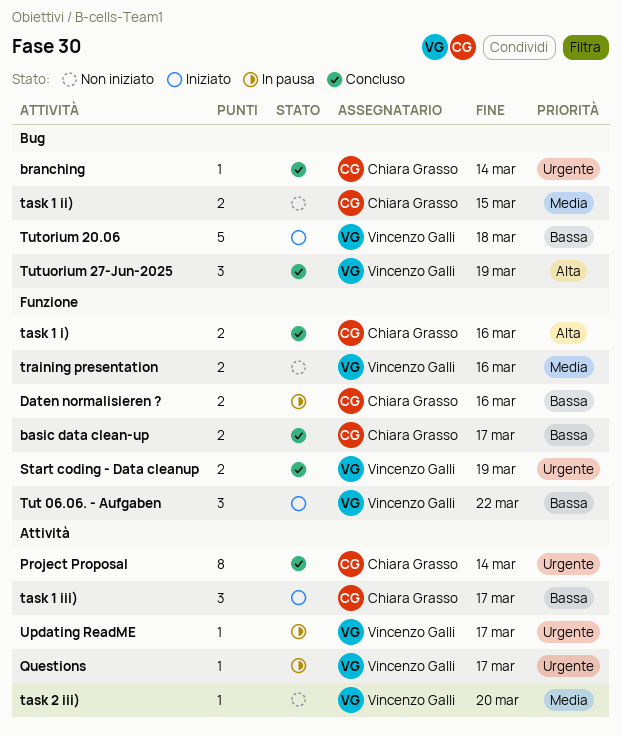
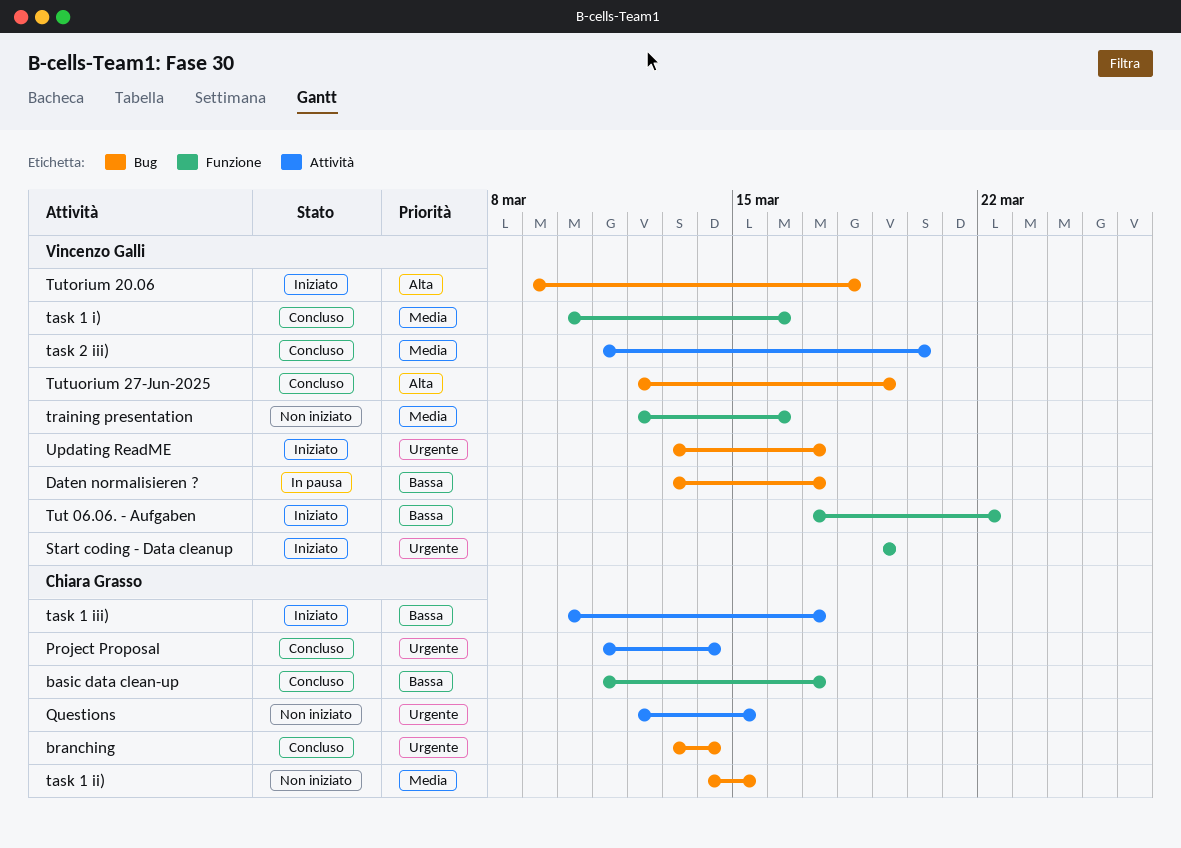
Daten normalisieren ?, owner: Chiara Grasso -> Vincenzo Galli
Daten normalisieren ?, label: Funzione -> Bug
Daten normalisieren ?, due: Mar 16 -> Mar 17
Questions, status: In pausa -> Non iniziato
Questions, owner: Vincenzo Galli -> Chiara Grasso
Questions, due: Mar 17 -> Mar 15
Start coding - Data cleanup, status: Concluso -> Iniziato
task 1 i), owner: Chiara Grasso -> Vincenzo Galli
task 1 i), priority: Alta -> Media
task 2 iii), status: Non iniziato -> Concluso
Tutorium 20.06, priority: Bassa -> Alta
Updating ReadME, status: In pausa -> Iniziato
Updating ReadME, label: Attività -> Bug

